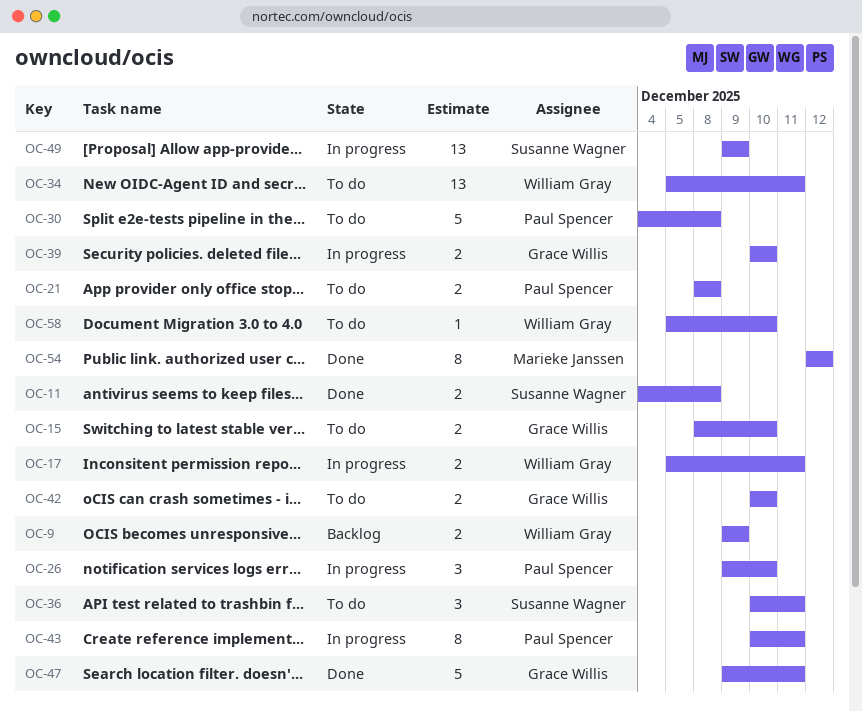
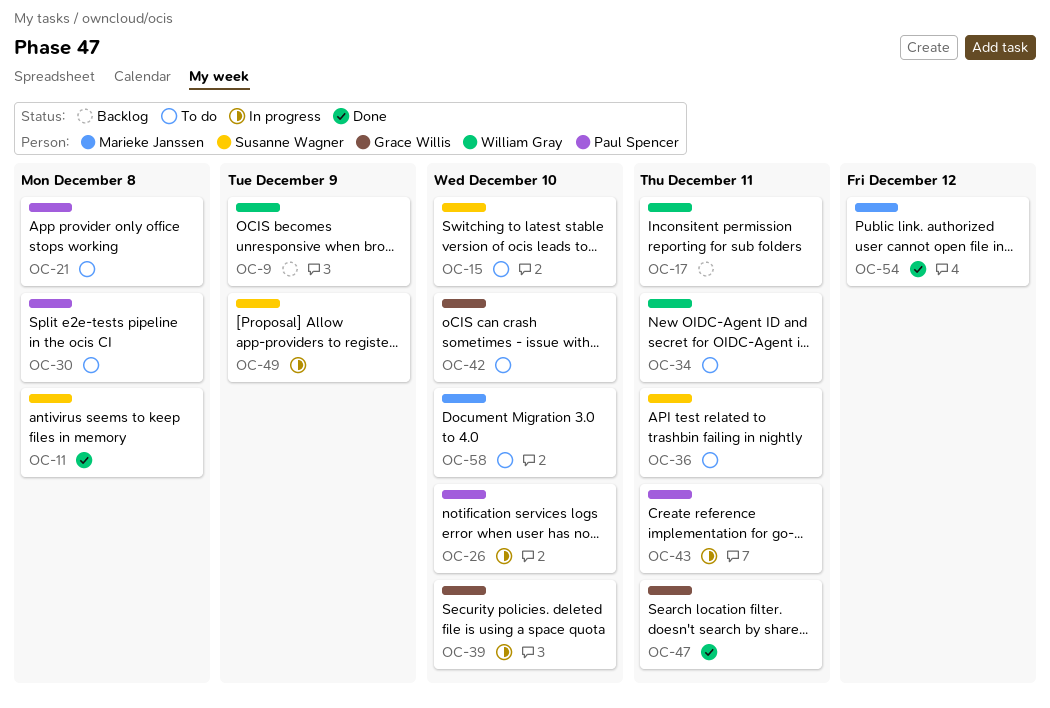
OC-15, owner: Grace Willis -> Susanne Wagner
OC-17, status: In progress -> Backlog
OC-58, owner: William Gray -> Marieke Janssen

